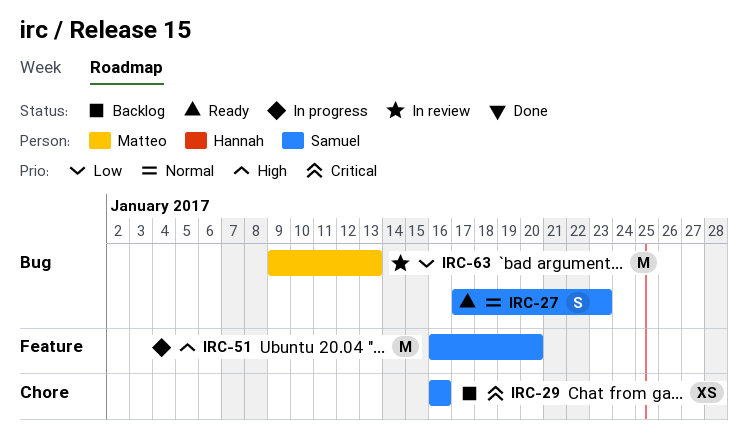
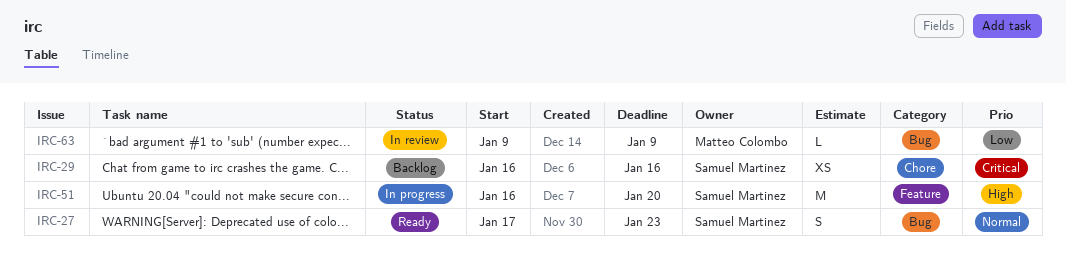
IRC-63, estimate: M -> L
IRC-63, due: Jan 13 -> Jan 9

